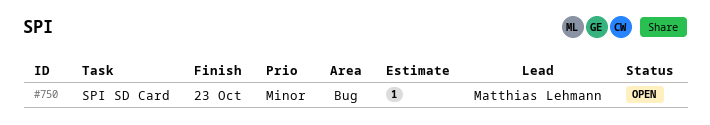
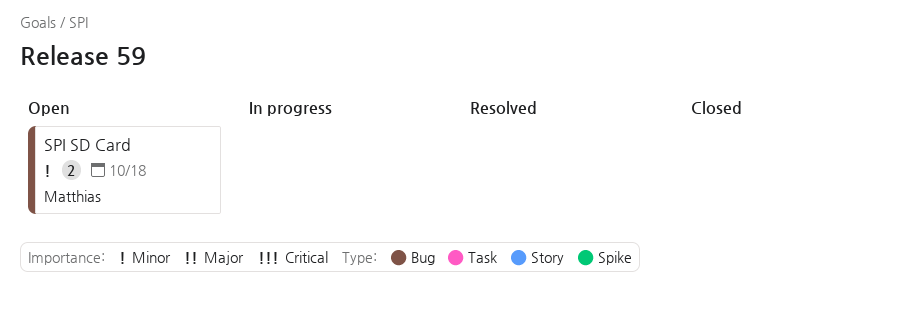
SPI SD Card, estimate: 1 -> 2
SPI SD Card, due: Oct 23 -> Oct 18

